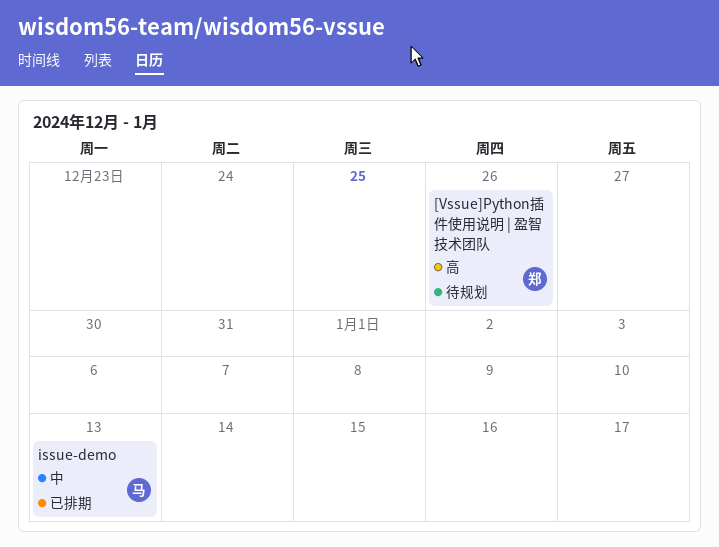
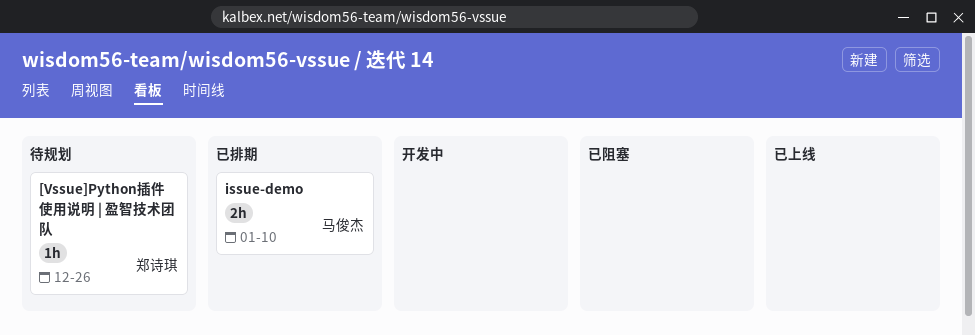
issue-demo, due: Jan 13 -> Jan 10

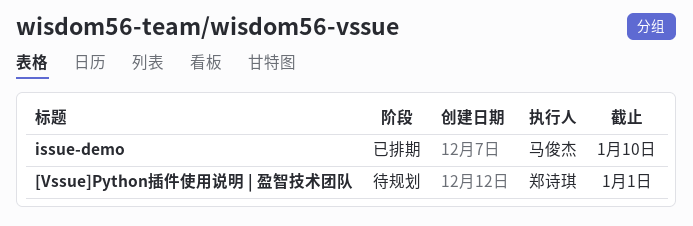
[Vssue]Python插件使用说明 | 盈智技术团队, due: Dec 26 -> Jan 1

